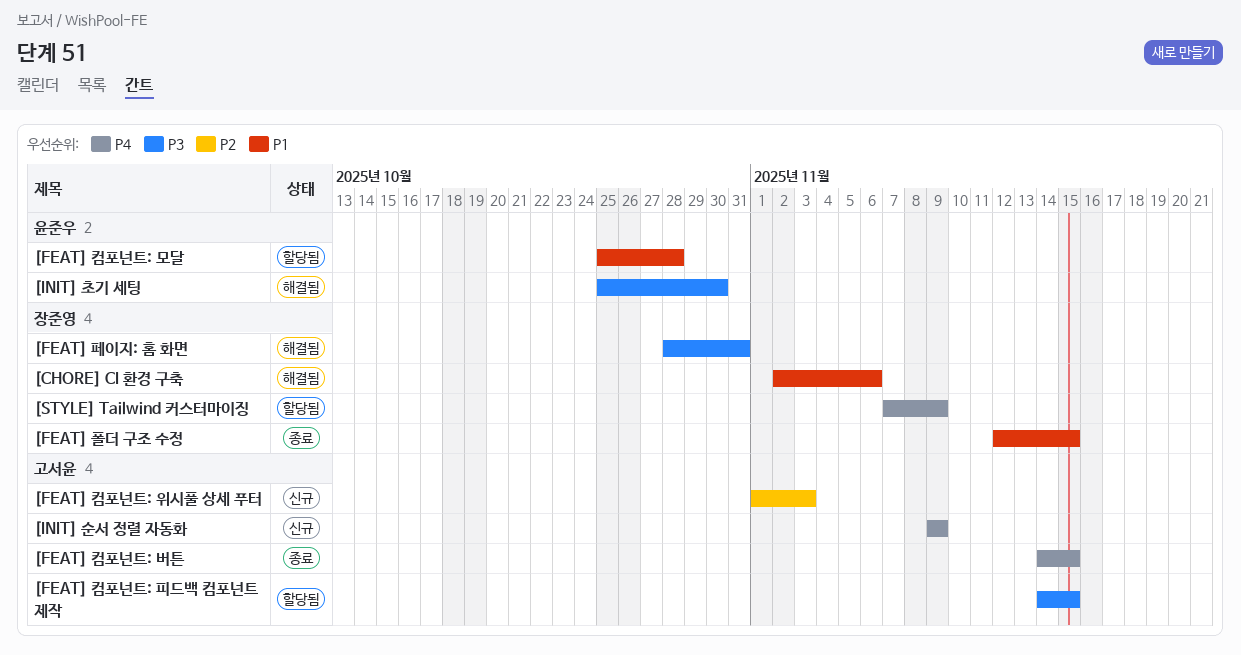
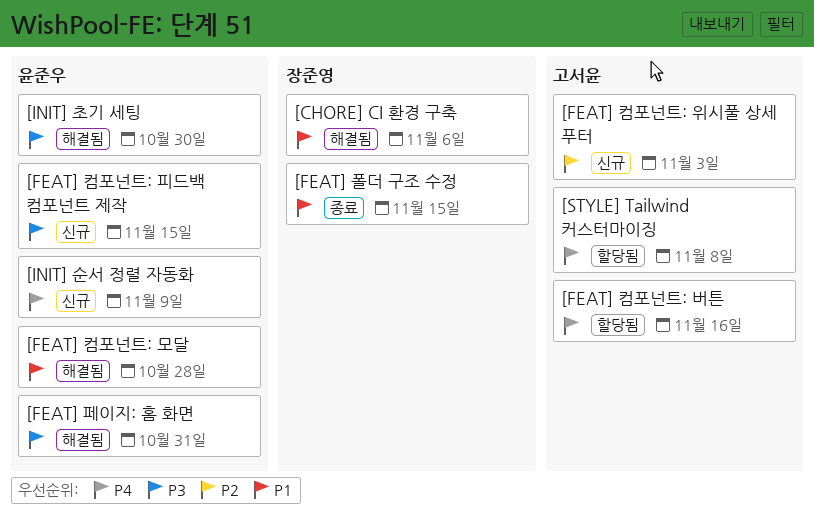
[FEAT] 컴포넌트: 모달, status: 할당됨 -> 해결됨
[FEAT] 컴포넌트: 버튼, status: 종료 -> 할당됨
[FEAT] 컴포넌트: 버튼, due: Nov 15 -> Nov 16
[FEAT] 컴포넌트: 피드백 컴포넌트 제작, status: 할당됨 -> 신규
[FEAT] 컴포넌트: 피드백 컴포넌트 제작, owner: 고서윤 -> 윤준우
[FEAT] 페이지: 홈 화면, owner: 장준영 -> 윤준우
[INIT] 순서 정렬 자동화, owner: 고서윤 -> 윤준우
[STYLE] Tailwind 커스터마이징, owner: 장준영 -> 고서윤
[STYLE] Tailwind 커스터마이징, due: Nov 9 -> Nov 8

